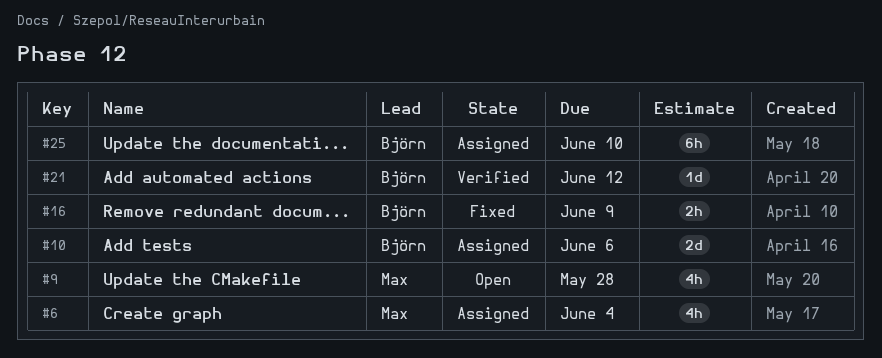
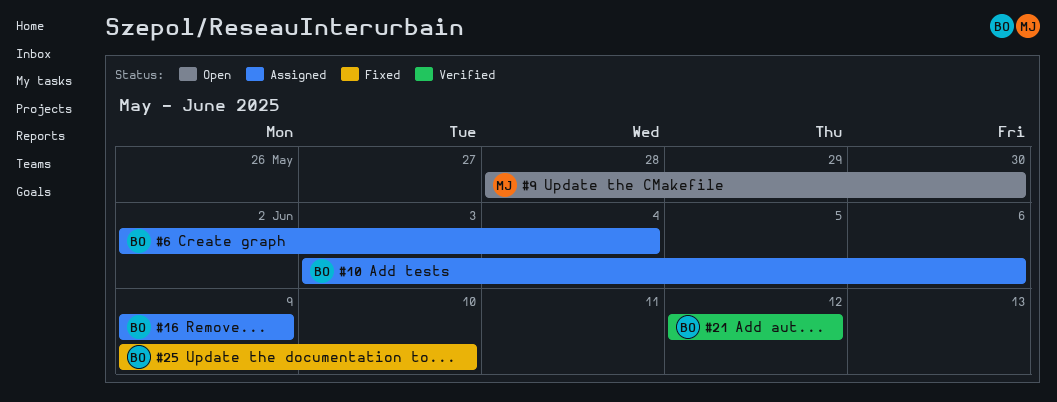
#6, owner: Max -> Björn
#9, due: May 28 -> May 30
#16, status: Fixed -> Assigned
#25, status: Assigned -> Fixed

